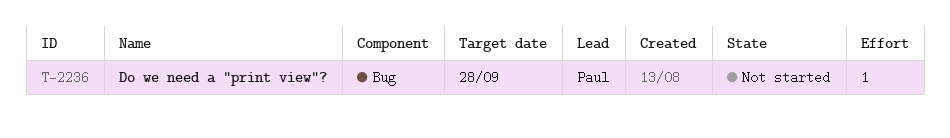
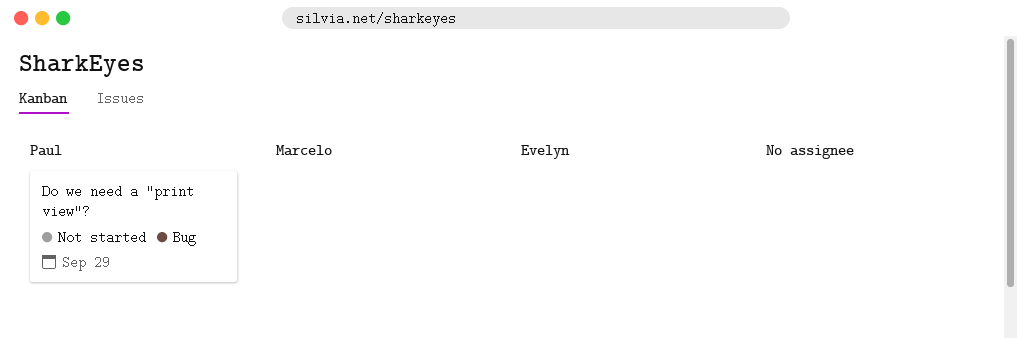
Do we need a "print view"?, due: Sep 28 -> Sep 29

